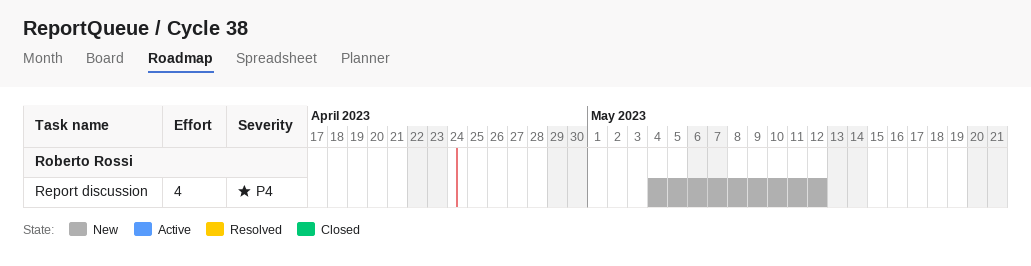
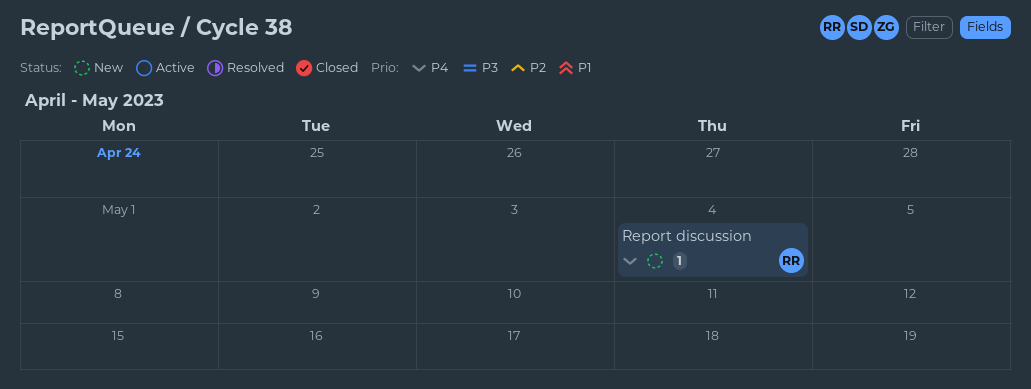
Report discussion, estimate: 4 -> 1
Report discussion, due: May 12 -> May 4

